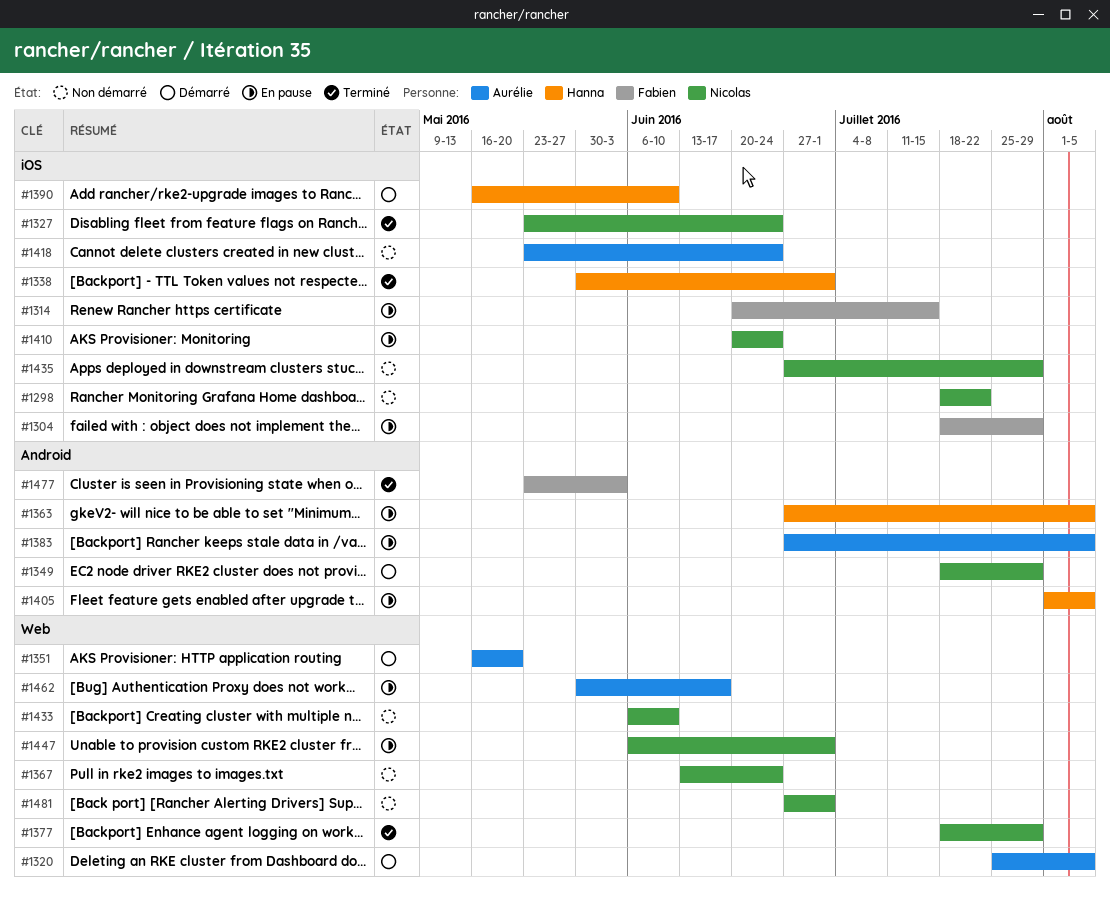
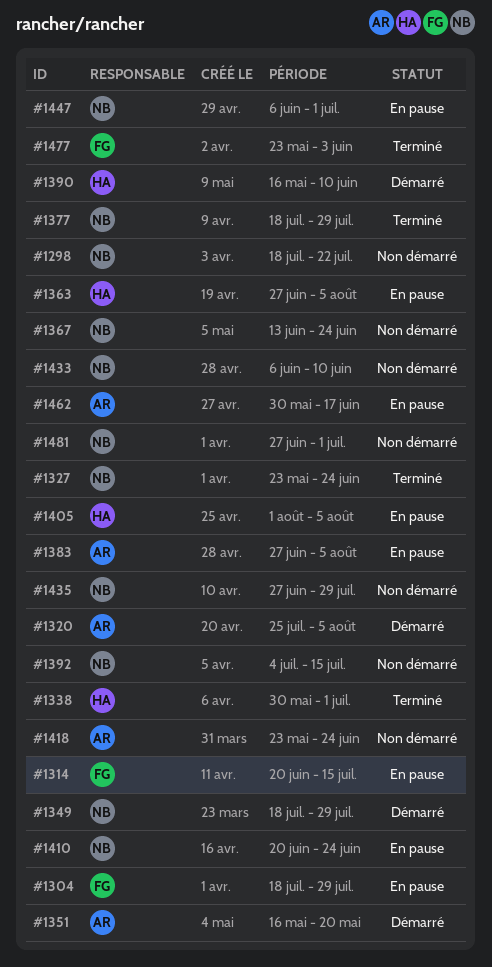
#1392: none -> present

